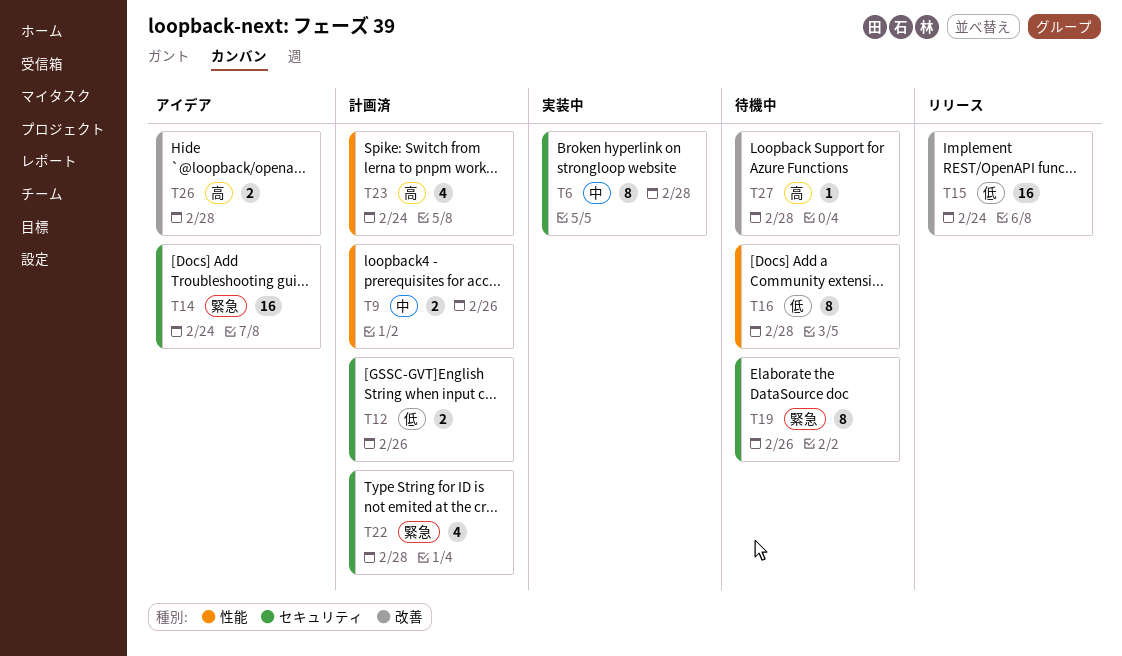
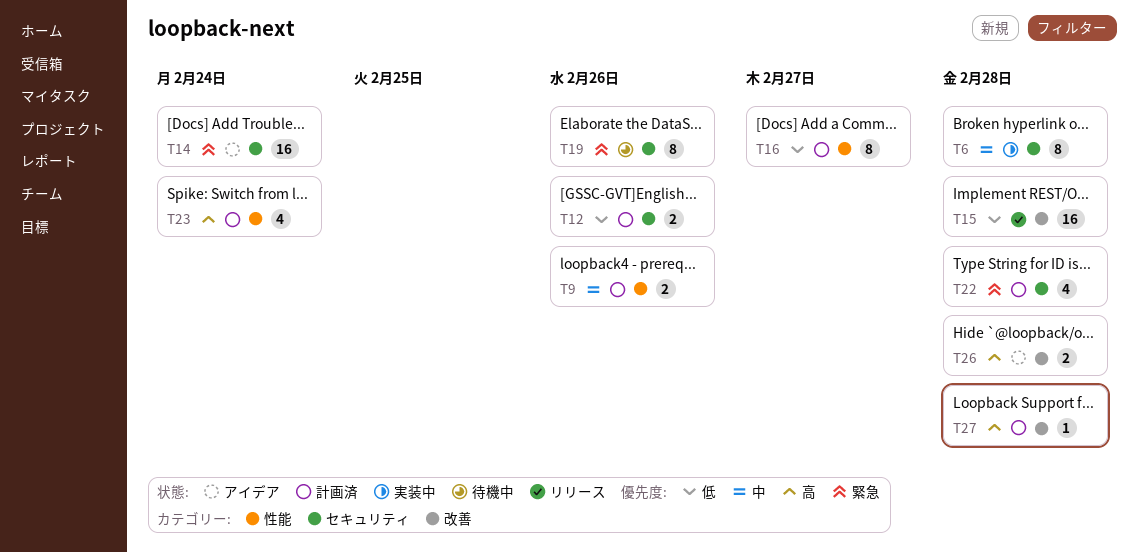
T15, due: Feb 24 -> Feb 28
T16, status: 待機中 -> 計画済
T16, due: Feb 28 -> Feb 27
T27, status: 待機中 -> 計画済

